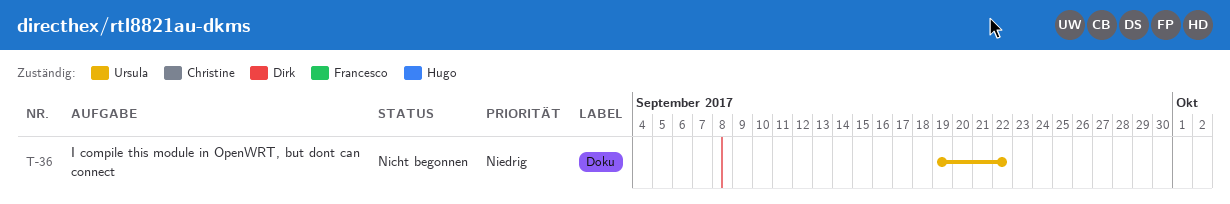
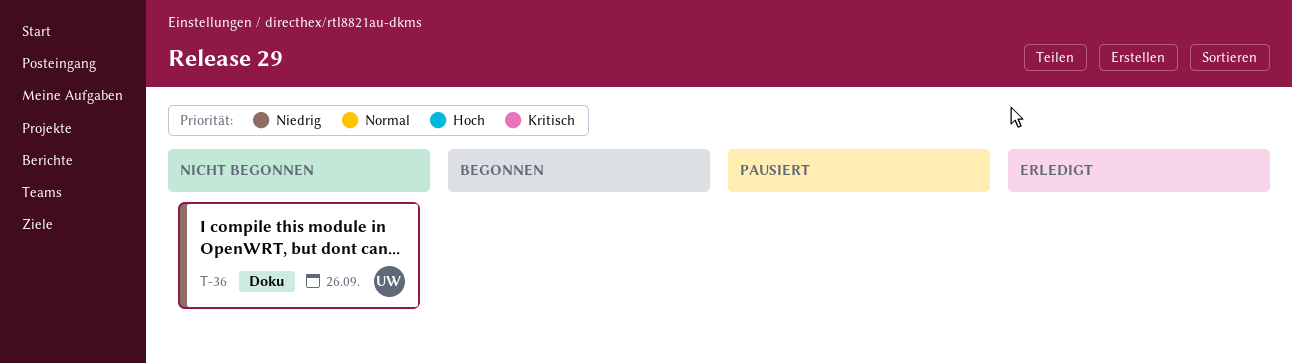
T-36, due: Sep 22 -> Sep 26

